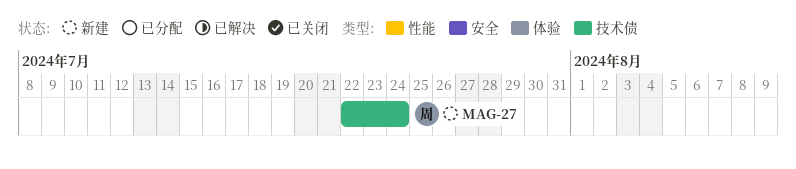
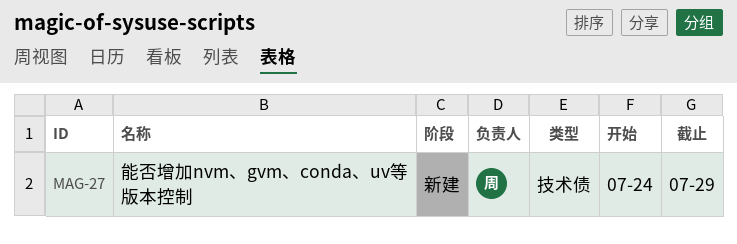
MAG-27, start: Jul 22 -> Jul 24
MAG-27, due: Jul 24 -> Jul 29

